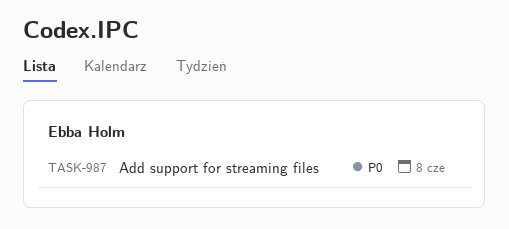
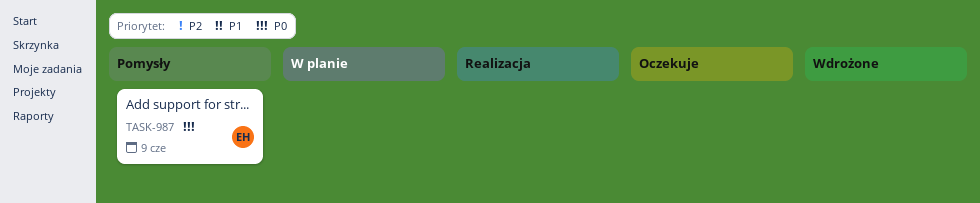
TASK-987, due: Jun 8 -> Jun 9

